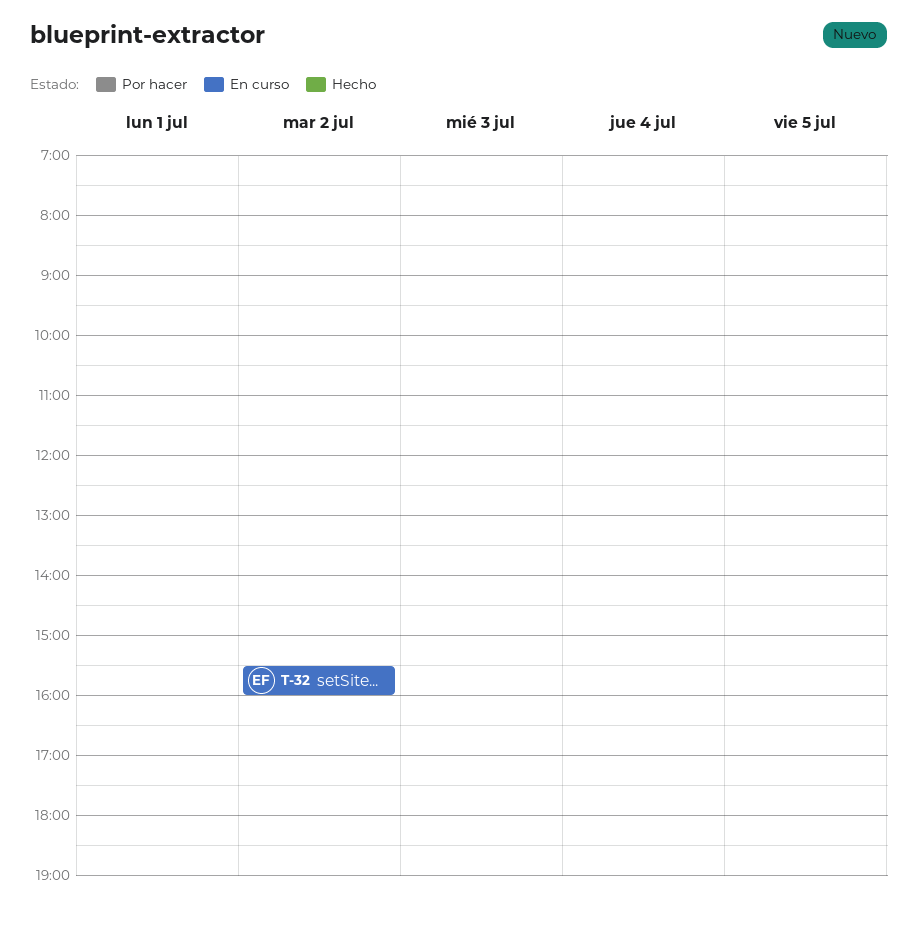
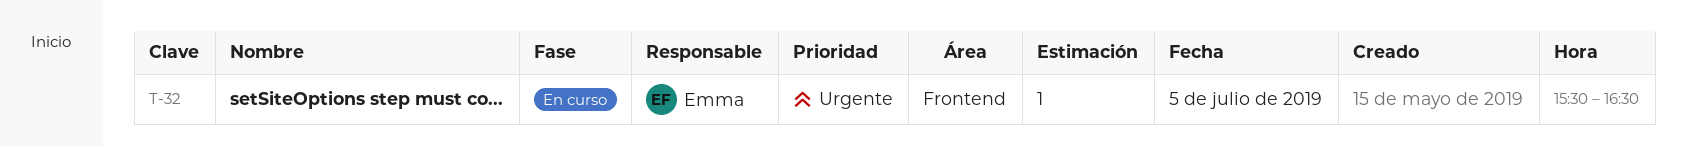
T-32, day: Jul 2 -> Jul 5
T-32, ends: 16:00 -> 16:30

